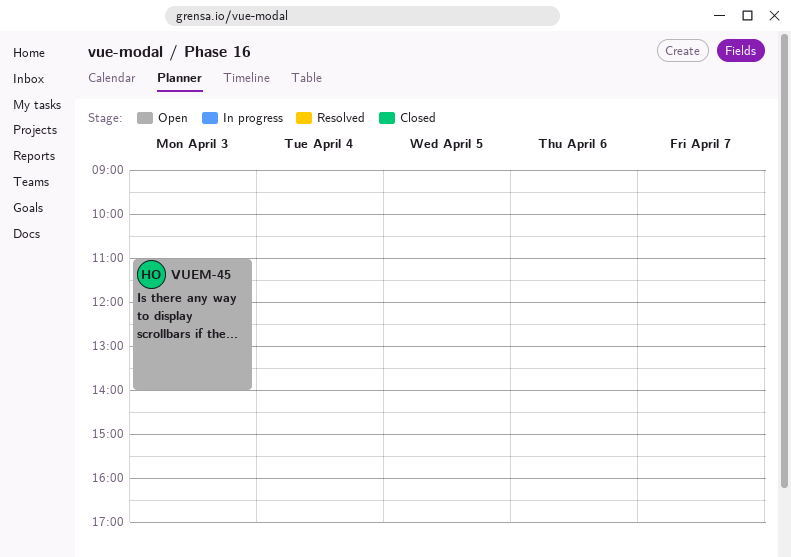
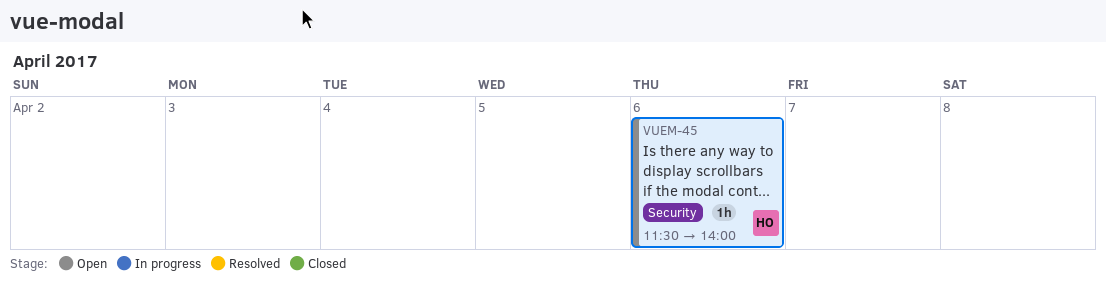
VUEM-45, day: Apr 3 -> Apr 6
VUEM-45, begins: 11:00 -> 11:30

